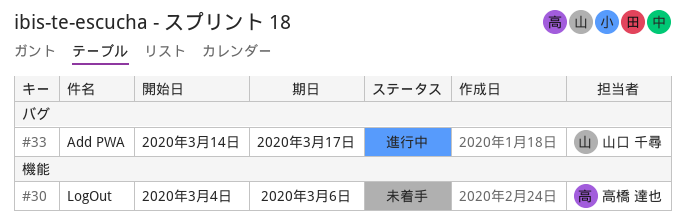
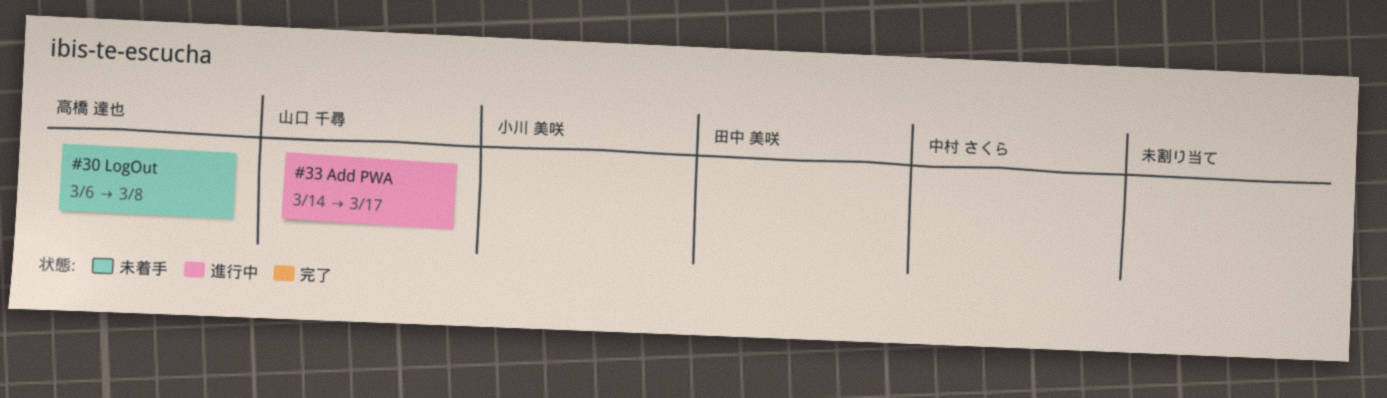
#30, start: Mar 4 -> Mar 6
#30, due: Mar 6 -> Mar 8

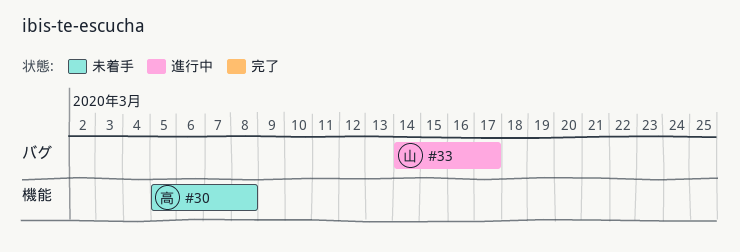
#30, start: Mar 6 -> Mar 5

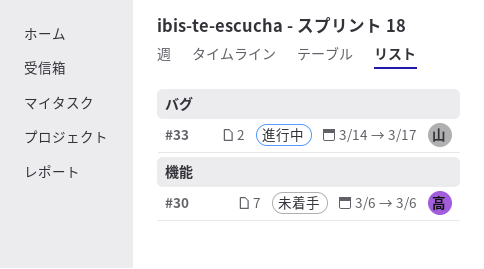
#30, start: Mar 5 -> Mar 6
#30, due: Mar 8 -> Mar 6

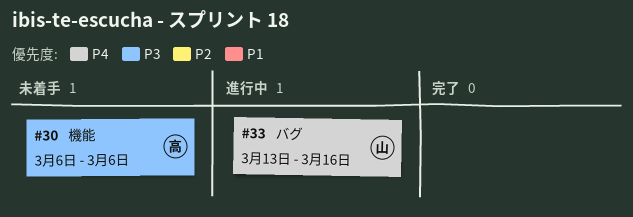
#33, start: Mar 14 -> Mar 13
#33, due: Mar 17 -> Mar 16

